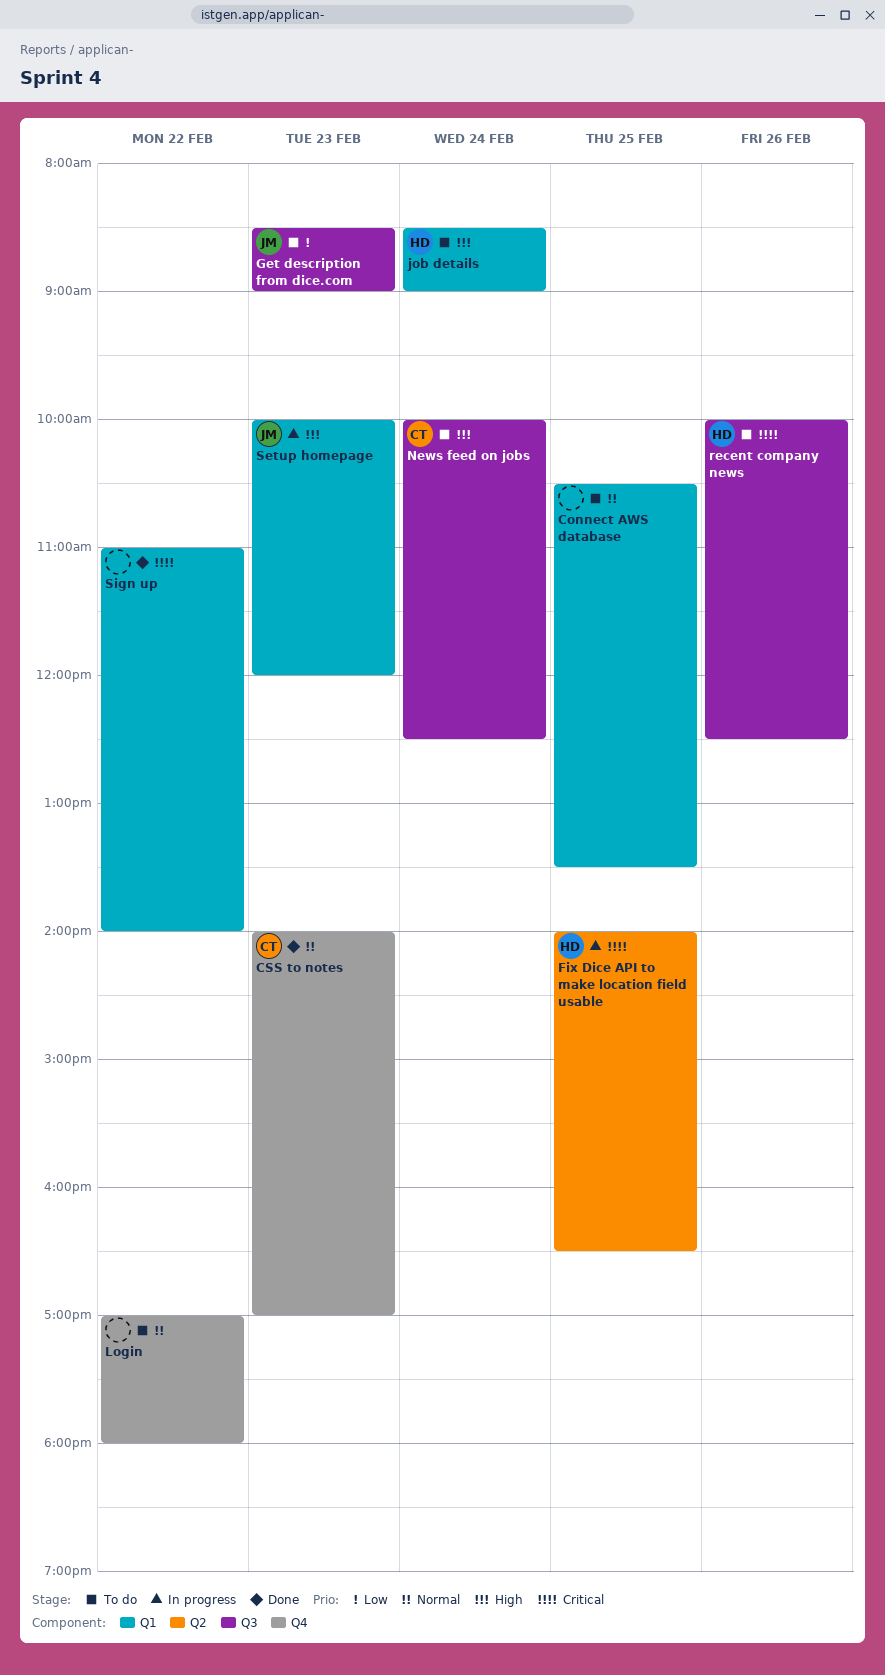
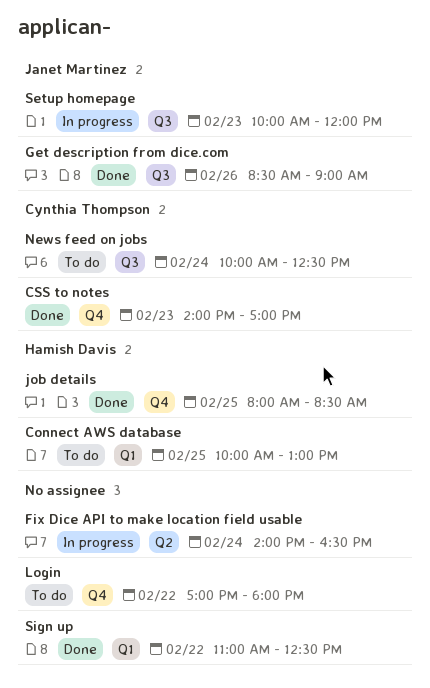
Connect AWS database, owner: none -> Hamish Davis
Connect AWS database, begins: 10:30 -> 10:00
Connect AWS database, ends: 13:30 -> 13:00
Fix Dice API to make location field usable, owner: Hamish Davis -> none
Fix Dice API to make location field usable, day: Feb 25 -> Feb 24
Get description from dice.com, status: To do -> Done
Get description from dice.com, day: Feb 23 -> Feb 26
job details, status: To do -> Done
job details, label: Q1 -> Q4
job details, day: Feb 24 -> Feb 25
job details, begins: 08:30 -> 08:00
job details, ends: 09:00 -> 08:30
recent company news: present -> none
Setup homepage, label: Q1 -> Q3
Sign up, ends: 14:00 -> 12:30

